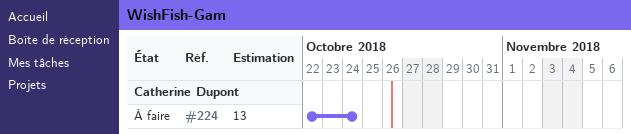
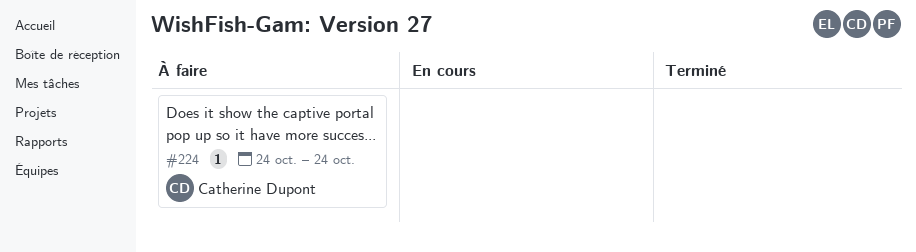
#224, estimate: 13 -> 1
#224, start: Oct 22 -> Oct 24

